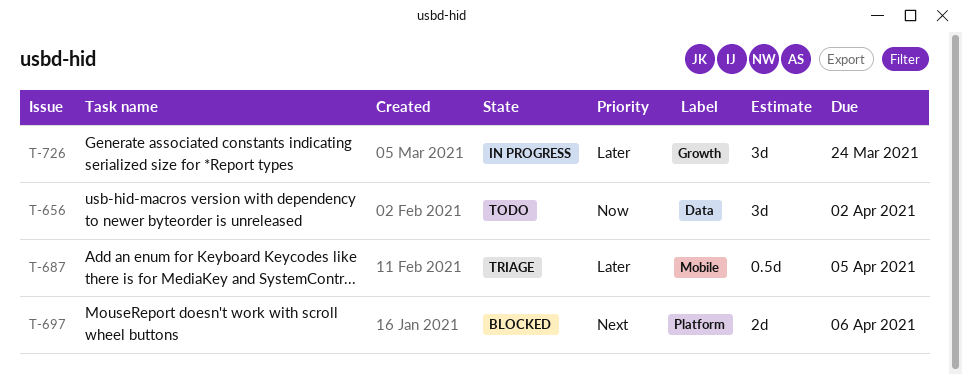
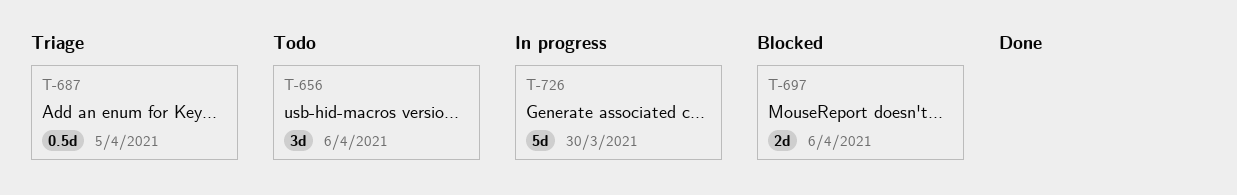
T-656, due: Apr 2 -> Apr 6
T-726, estimate: 3d -> 5d
T-726, due: Mar 24 -> Mar 30

